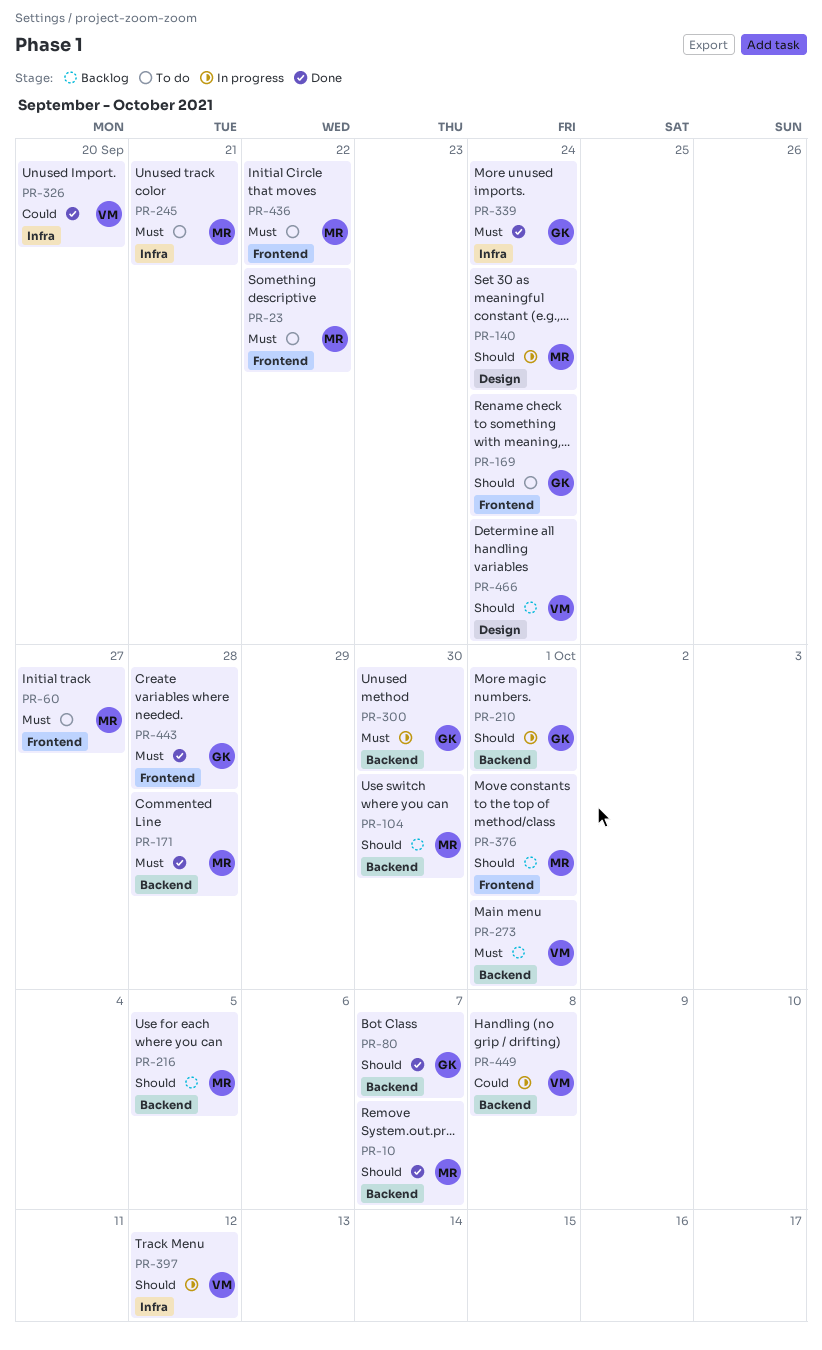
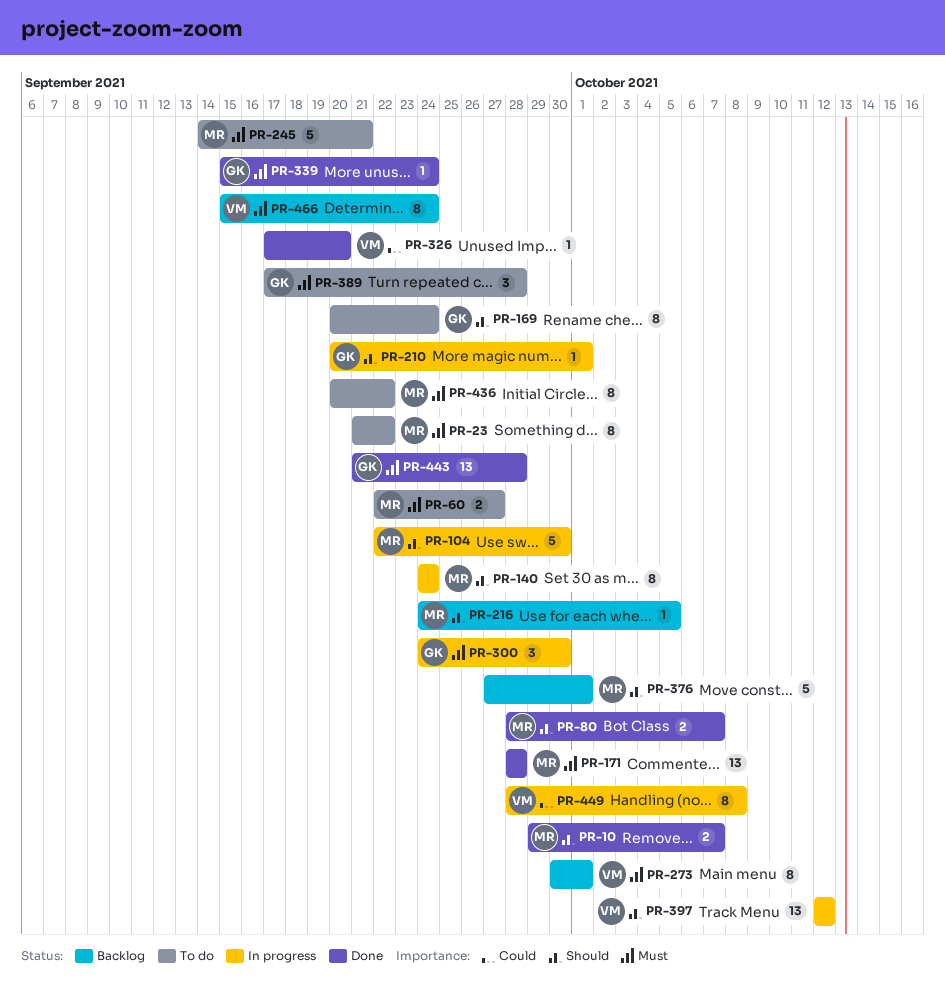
PR-80, owner: GK -> MR
PR-104, status: Backlog -> In progress
PR-389: none -> present
PR-466, priority: Should -> Must

